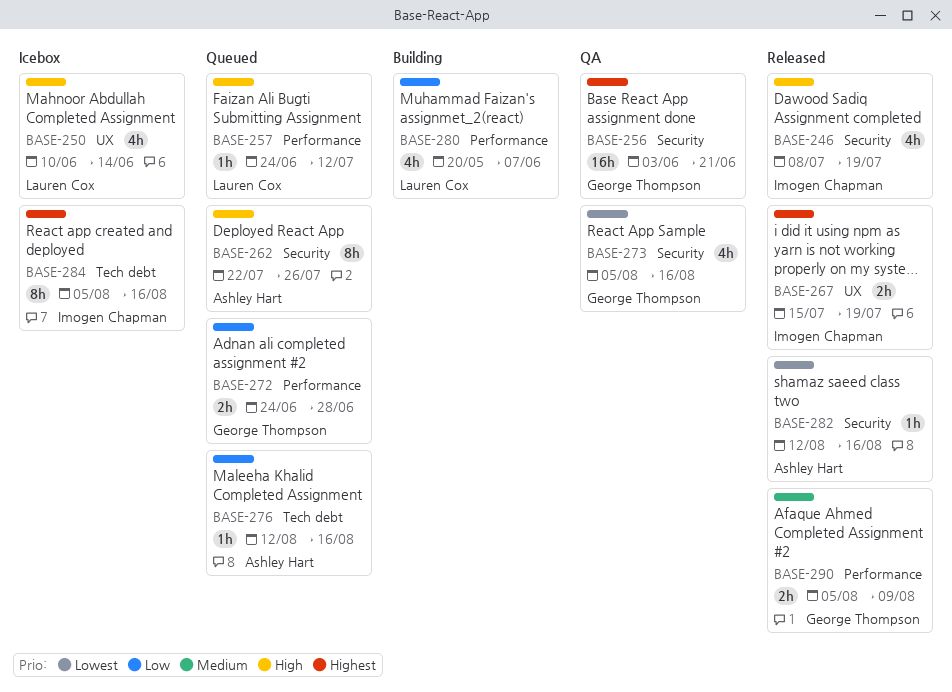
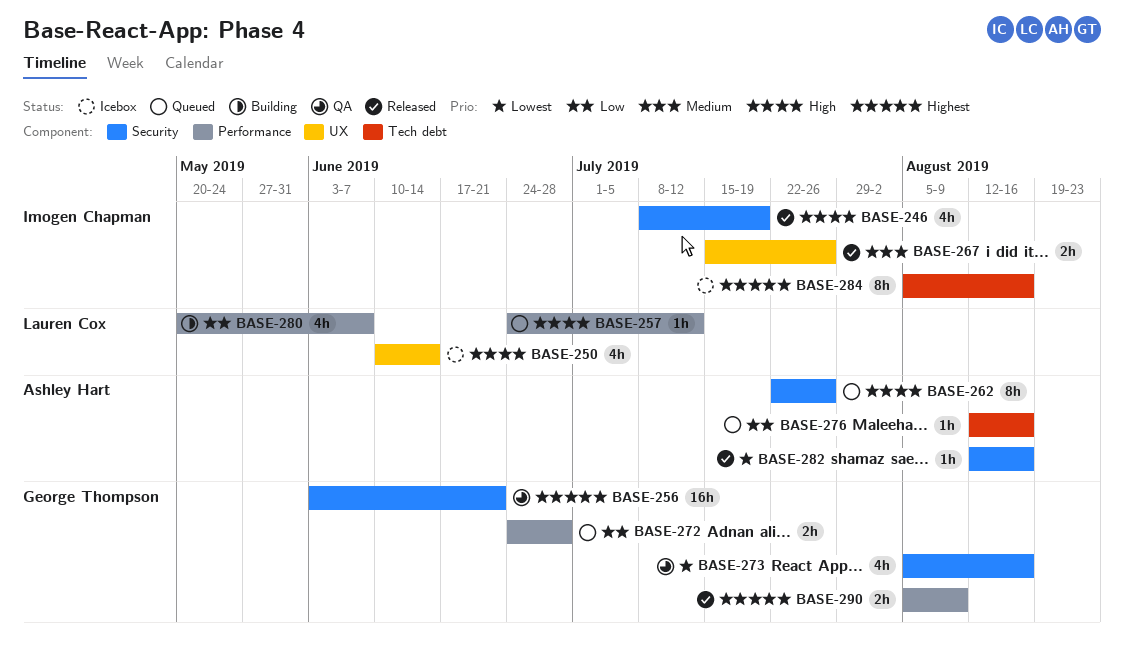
BASE-267, priority: Highest -> Medium
BASE-267, due: Jul 19 -> Jul 26
BASE-290, priority: Medium -> Highest

